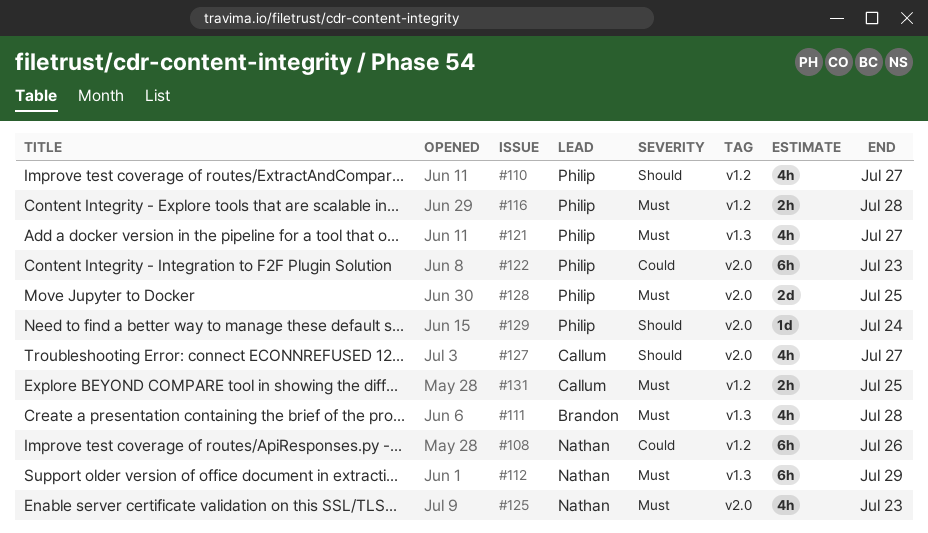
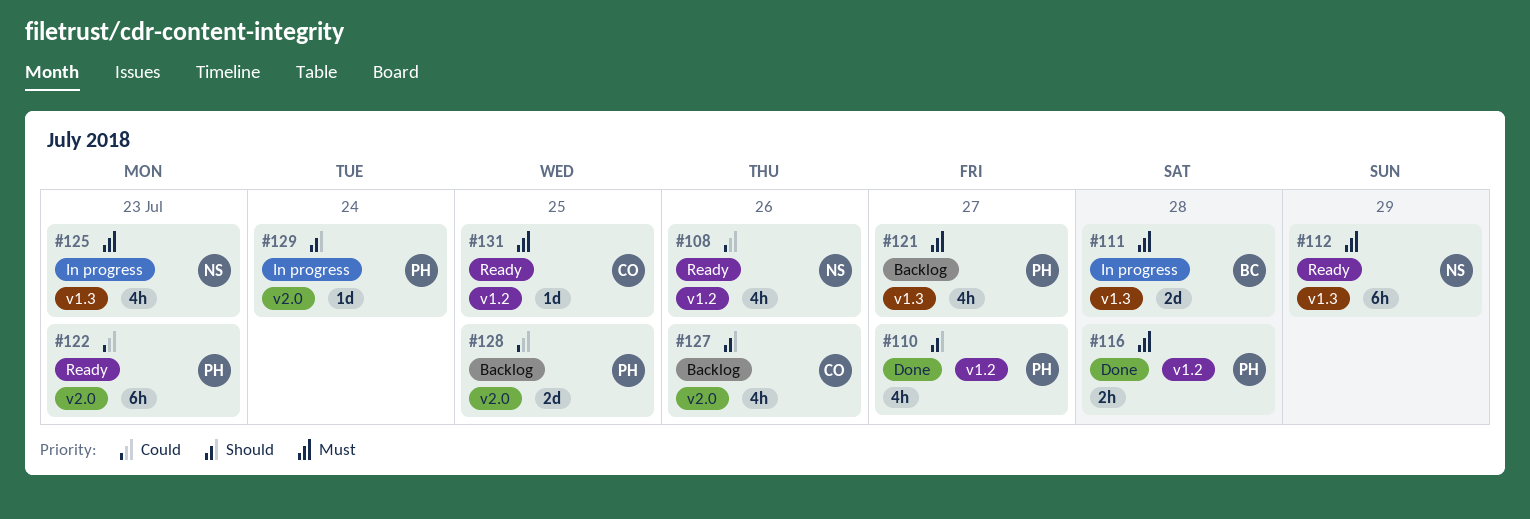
#108, estimate: 6h -> 4h
#111, estimate: 4h -> 2d
#125, label: v2.0 -> v1.3
#127, due: Jul 27 -> Jul 26
#128, priority: Must -> Could
#131, estimate: 2h -> 1d

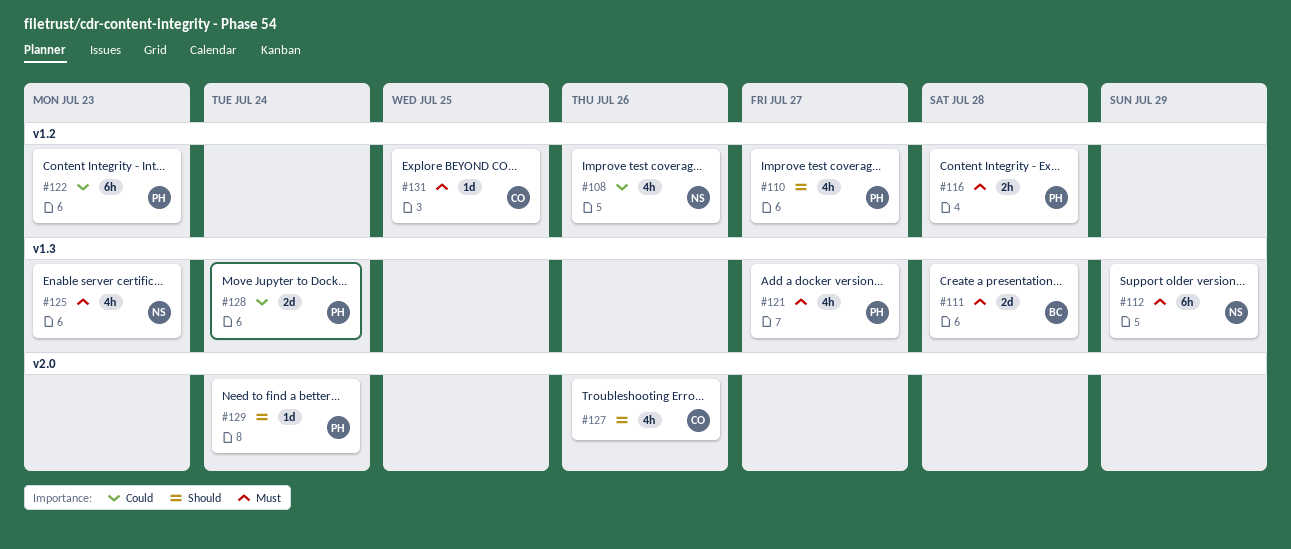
#122, label: v2.0 -> v1.2
#128, label: v2.0 -> v1.3
#128, due: Jul 25 -> Jul 24

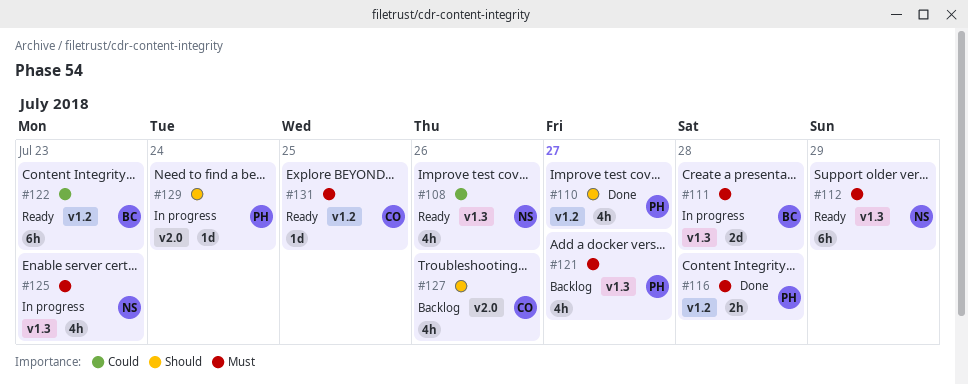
#108, label: v1.2 -> v1.3
#122, owner: PH -> BC
#128: present -> none

